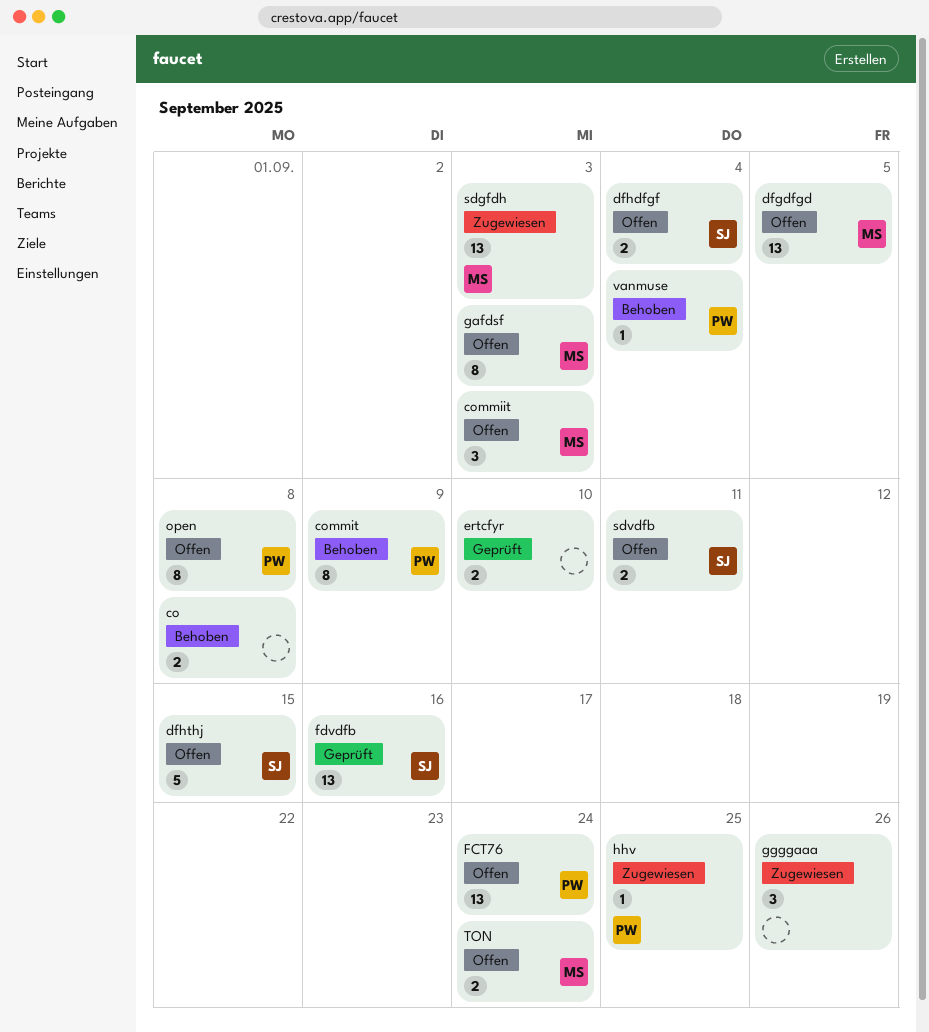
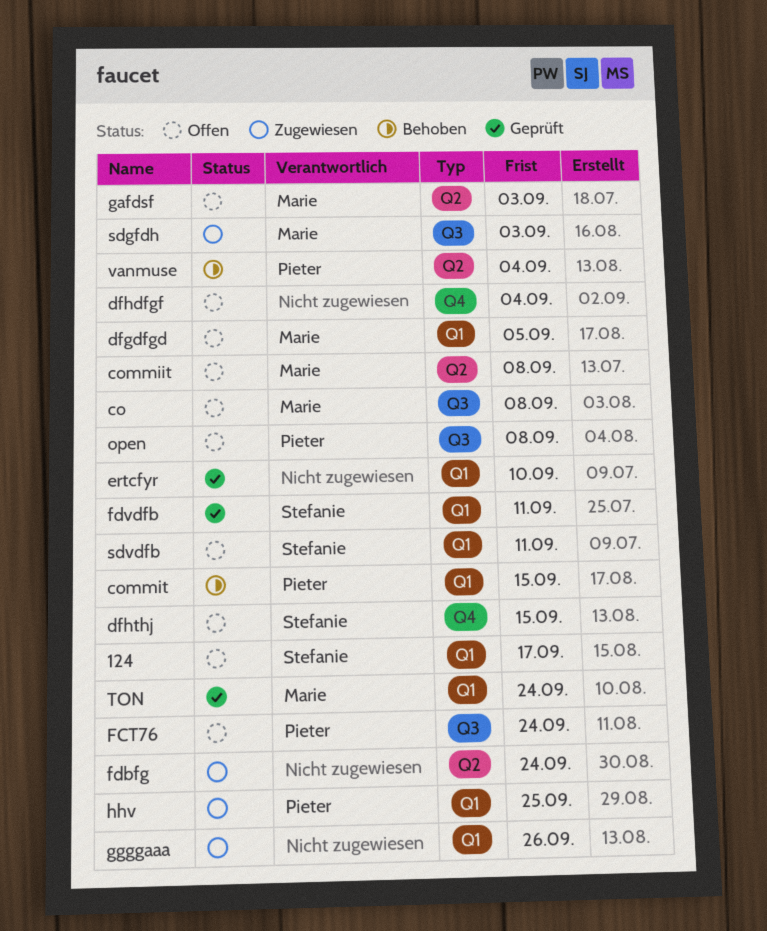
124: none -> present
co, status: Behoben -> Offen
co, owner: none -> Marie
commiit, due: Sep 3 -> Sep 8
commit, due: Sep 9 -> Sep 15
dfhdfgf, owner: Stefanie -> none
fdbfg: none -> present
fdvdfb, due: Sep 16 -> Sep 11
TON, status: Offen -> Geprüft

